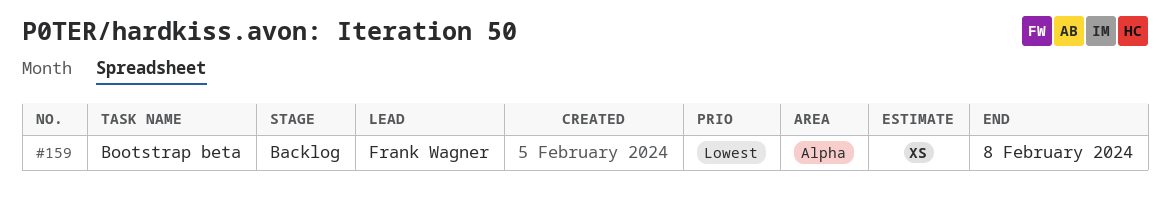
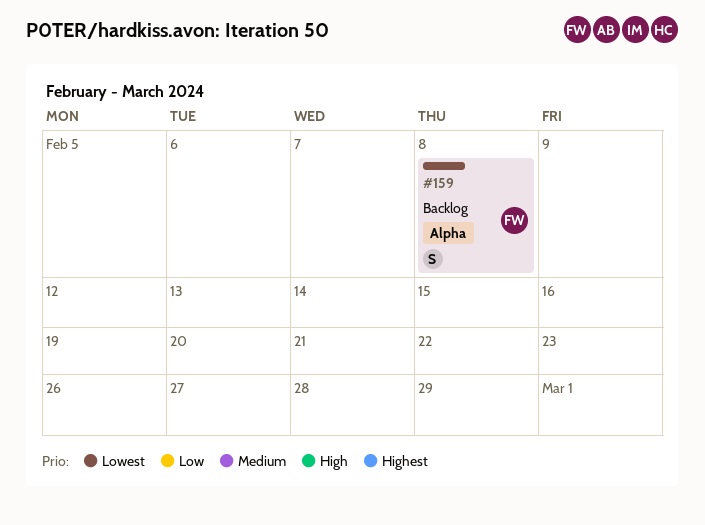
#159, estimate: XS -> S

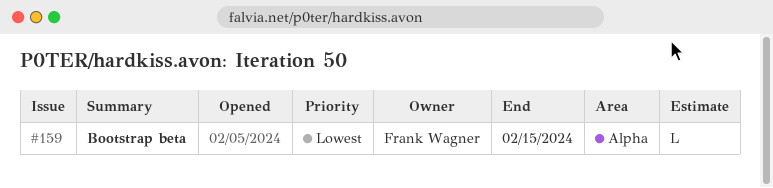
#159, estimate: S -> L
#159, due: Feb 8 -> Feb 15

